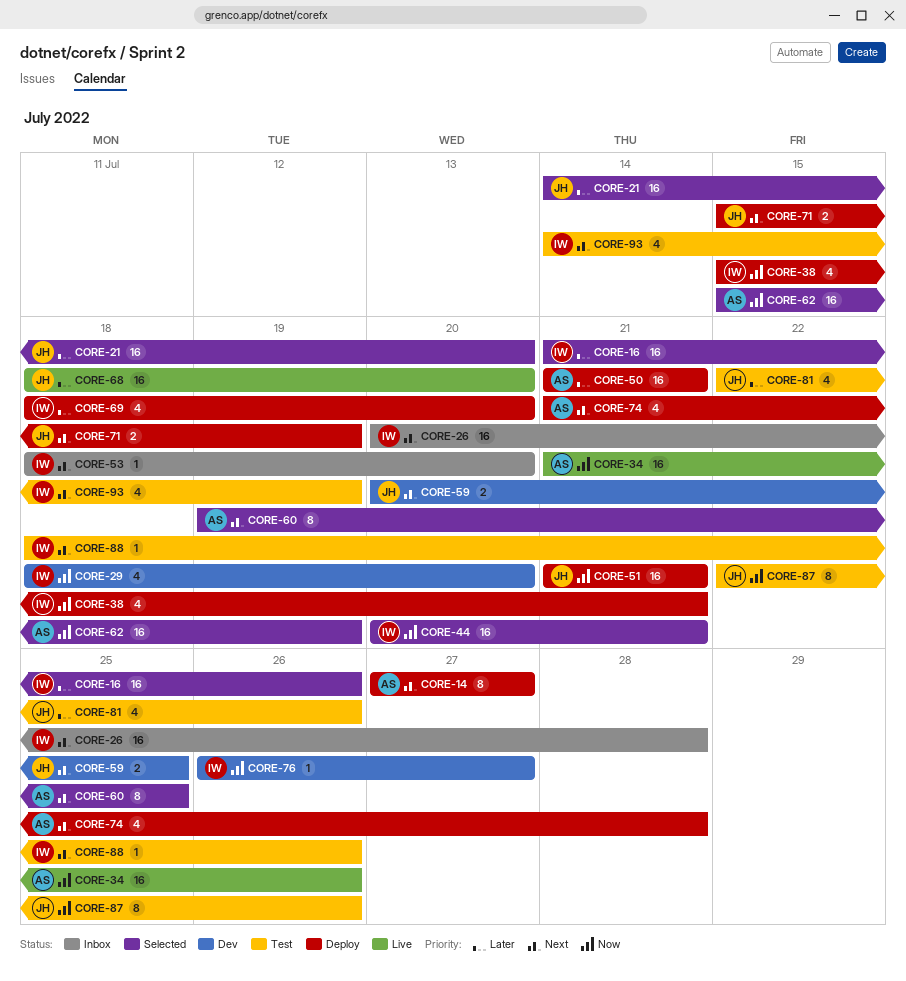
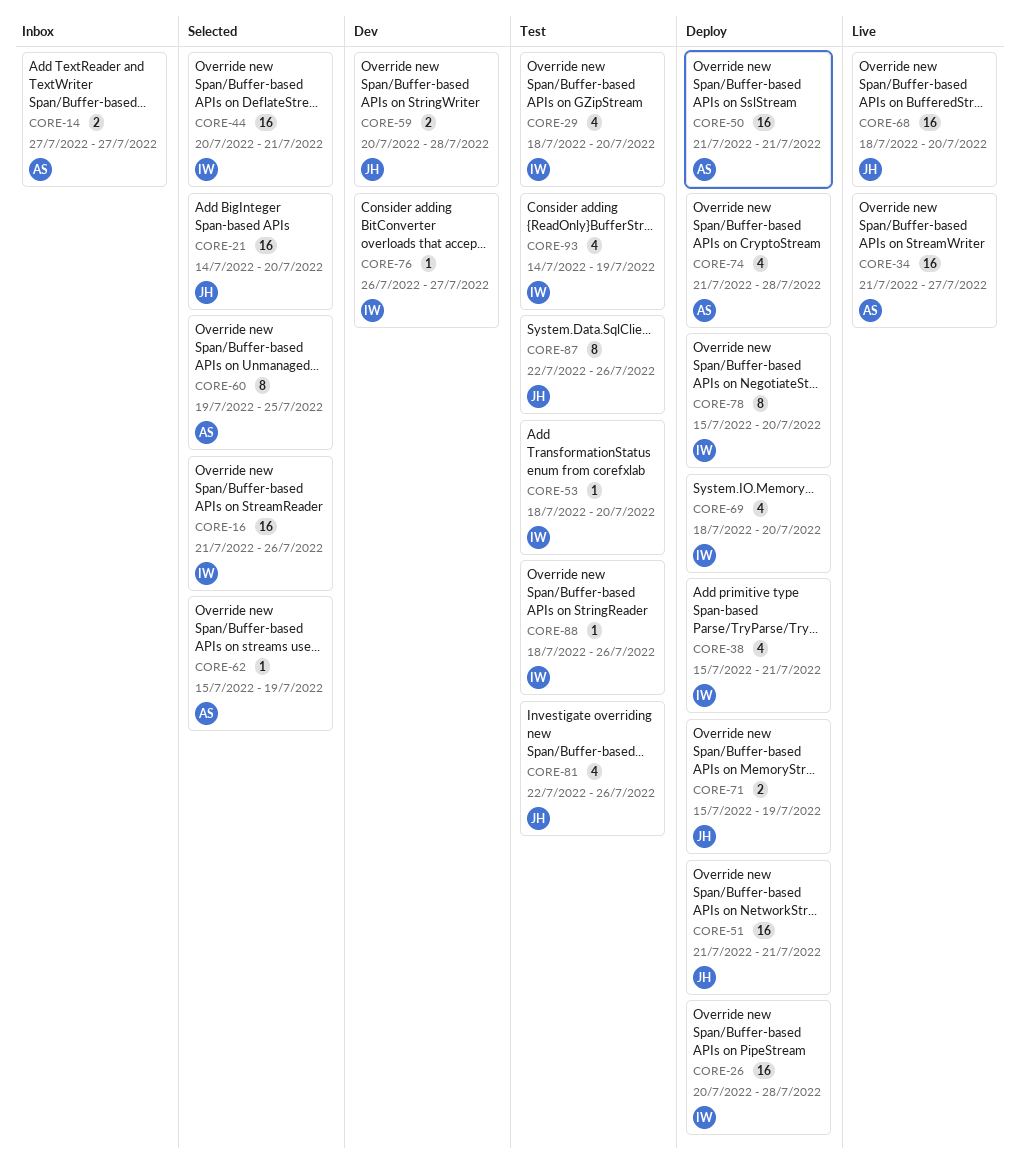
CORE-14, status: Deploy -> Inbox
CORE-14, estimate: 8 -> 2
CORE-26, status: Inbox -> Deploy
CORE-29, status: Dev -> Test
CORE-34, due: Jul 26 -> Jul 27
CORE-53, status: Inbox -> Test
CORE-59, due: Jul 25 -> Jul 28
CORE-62, estimate: 16 -> 1
CORE-78: none -> present

